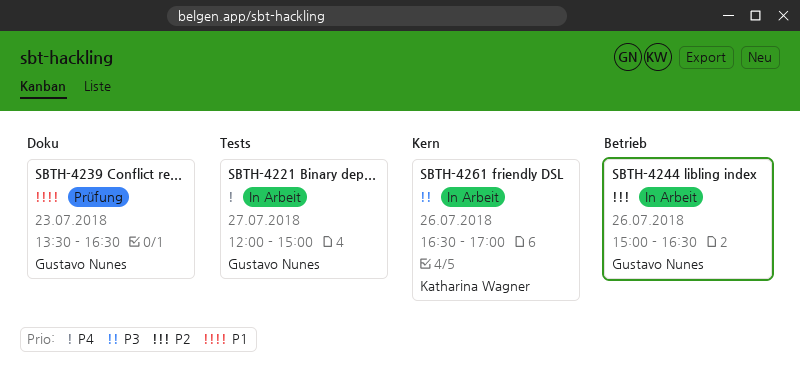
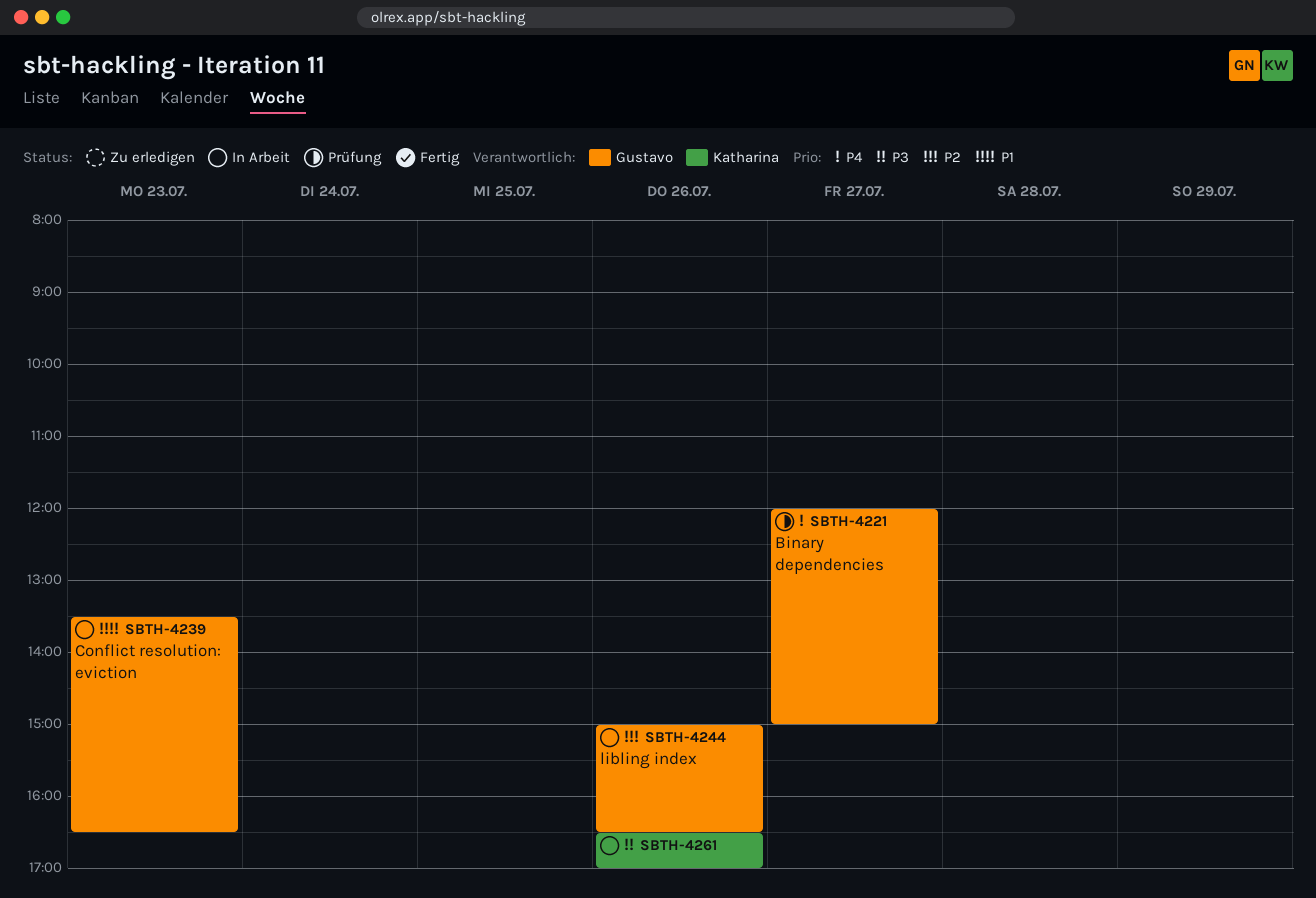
SBTH-4221, status: In Arbeit -> Prüfung
SBTH-4239, status: Prüfung -> In Arbeit

